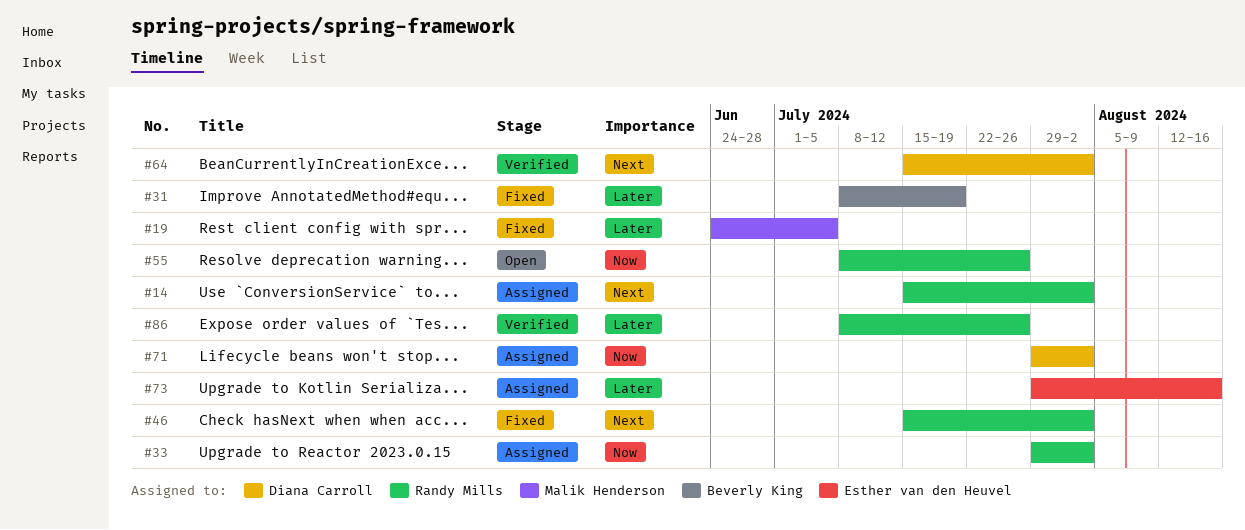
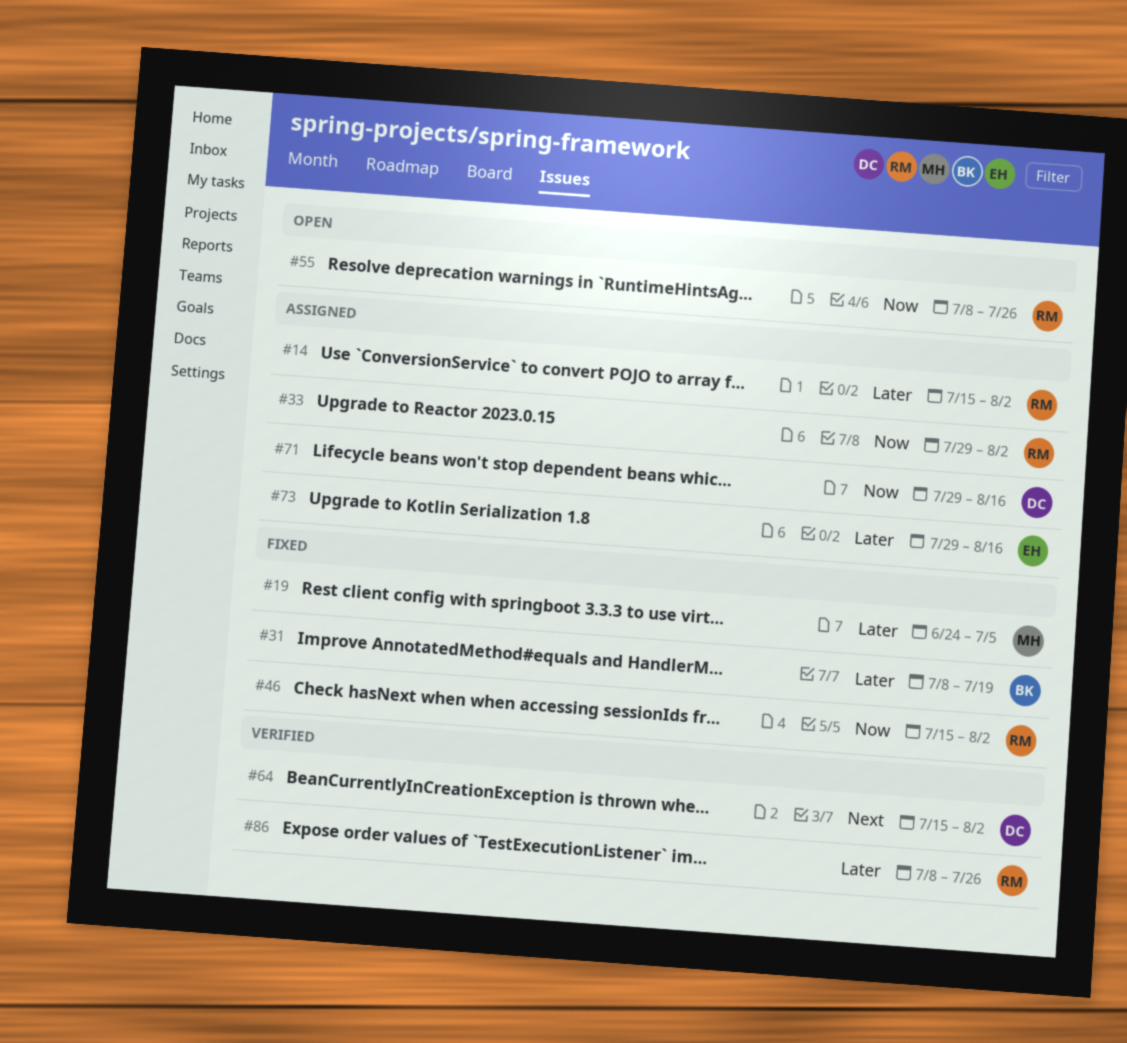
#14, priority: Next -> Later
#46, priority: Next -> Now
#71, due: Aug 2 -> Aug 16

